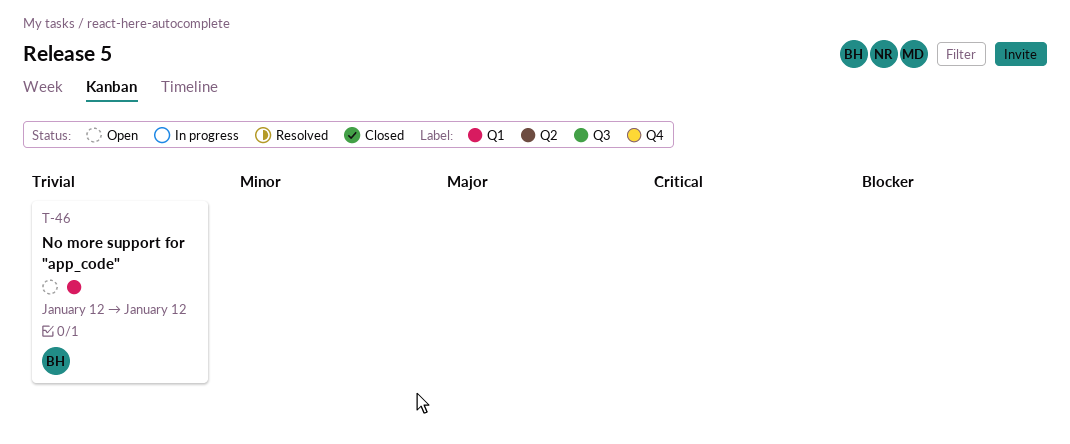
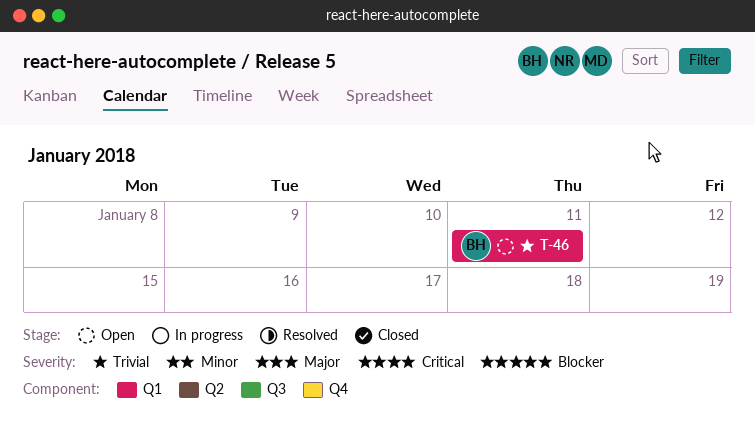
T-46, start: Jan 12 -> Jan 11
T-46, due: Jan 12 -> Jan 11

